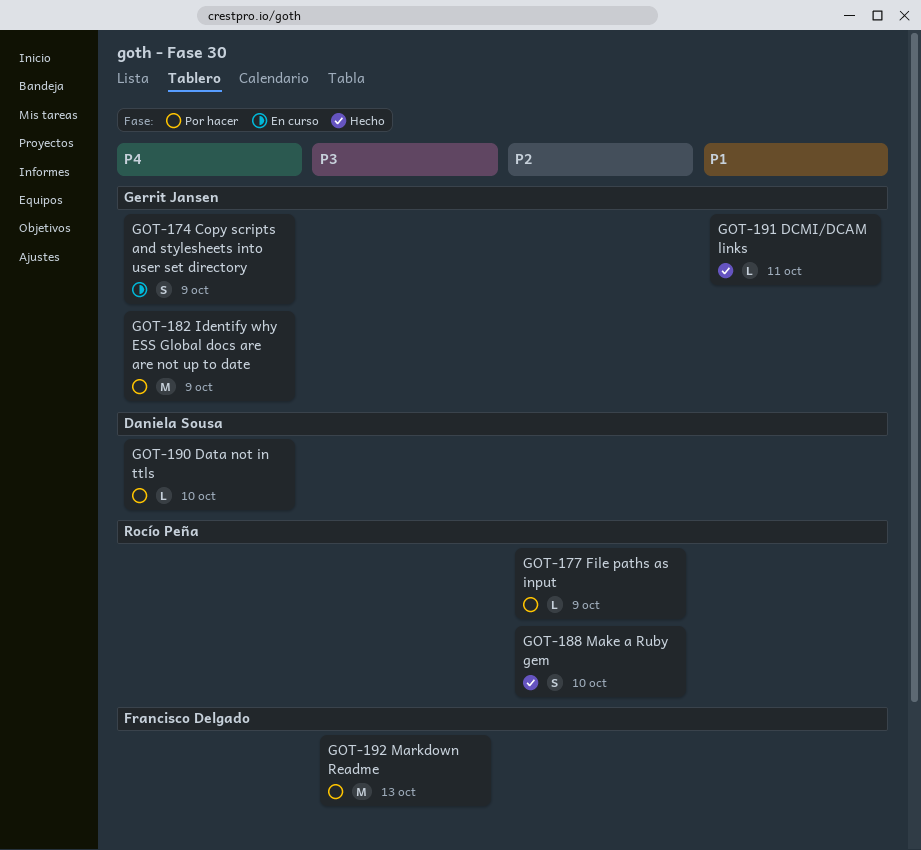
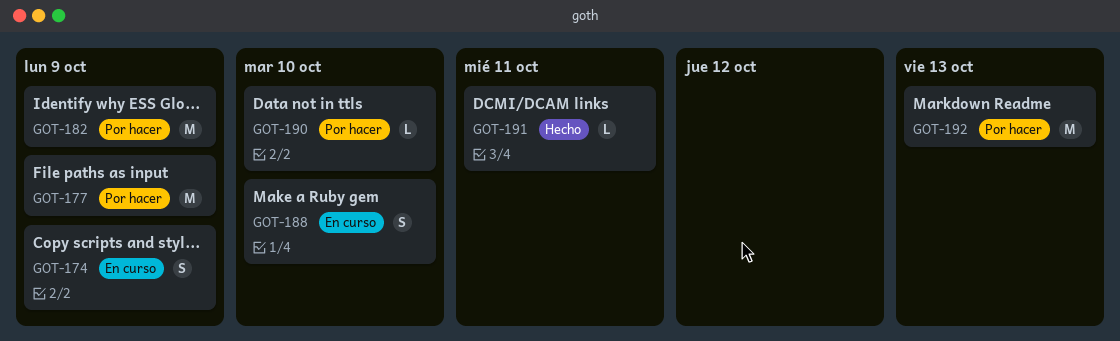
GOT-177, estimate: L -> M
GOT-188, status: Hecho -> En curso

